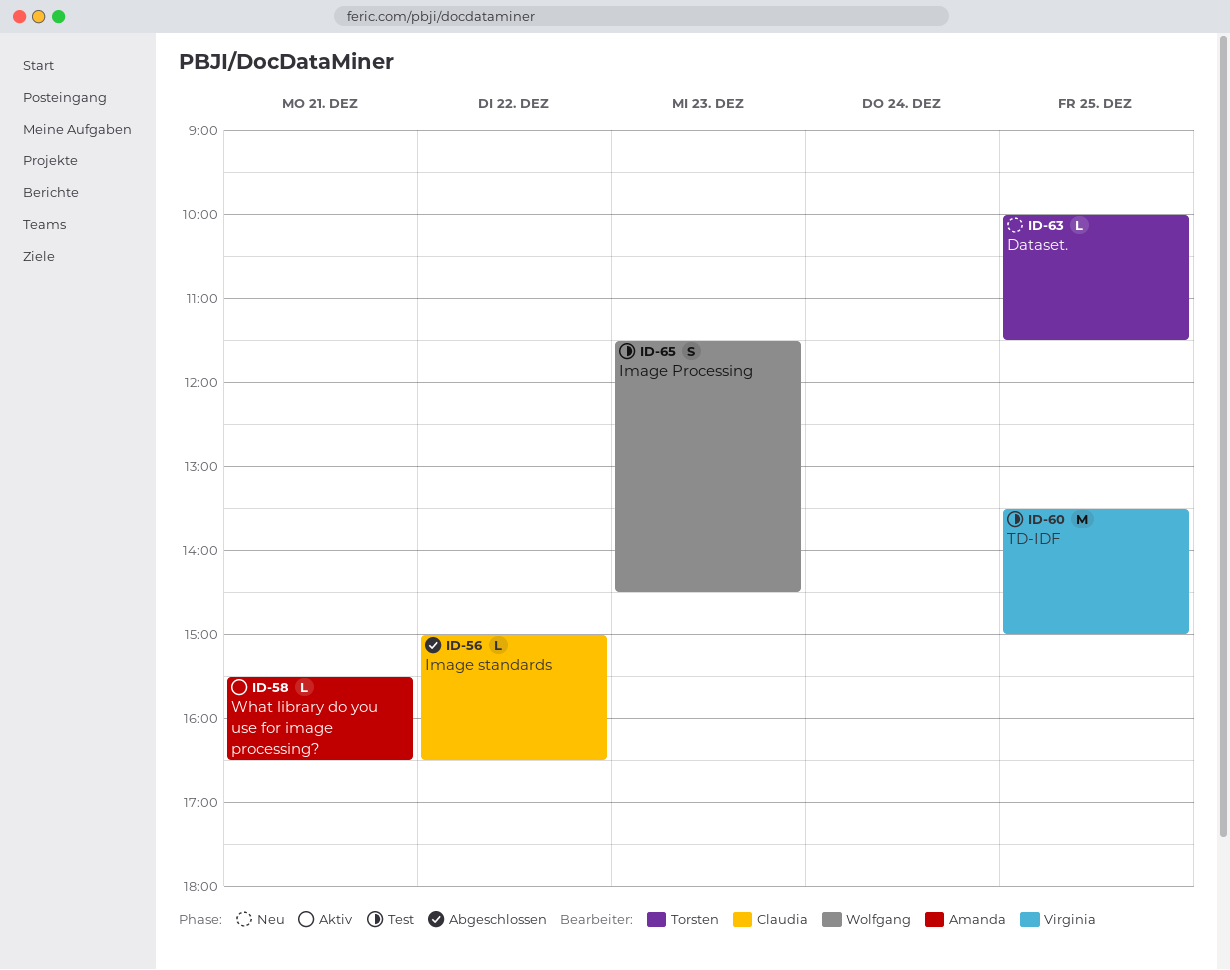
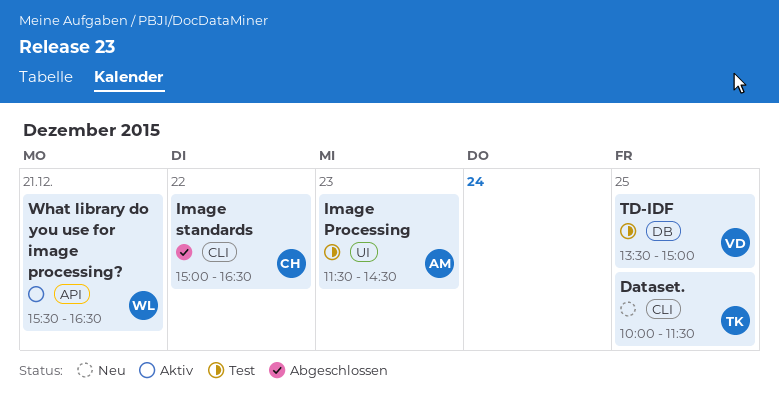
Image Processing, owner: Wolfgang -> Amanda
What library do you use for image processing?, owner: Amanda -> Wolfgang

